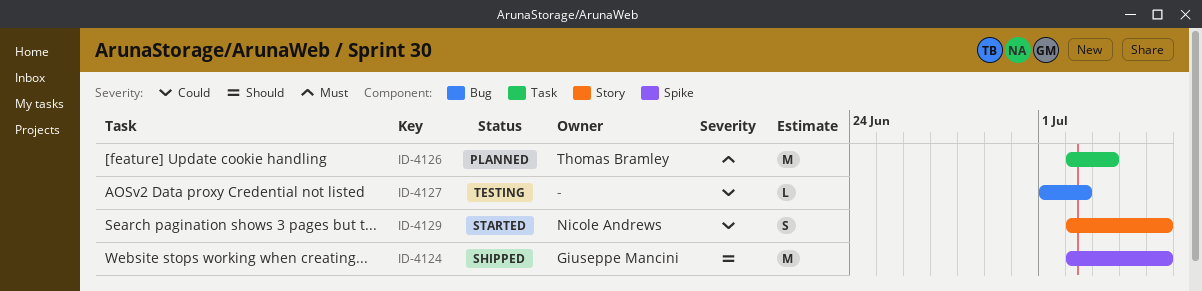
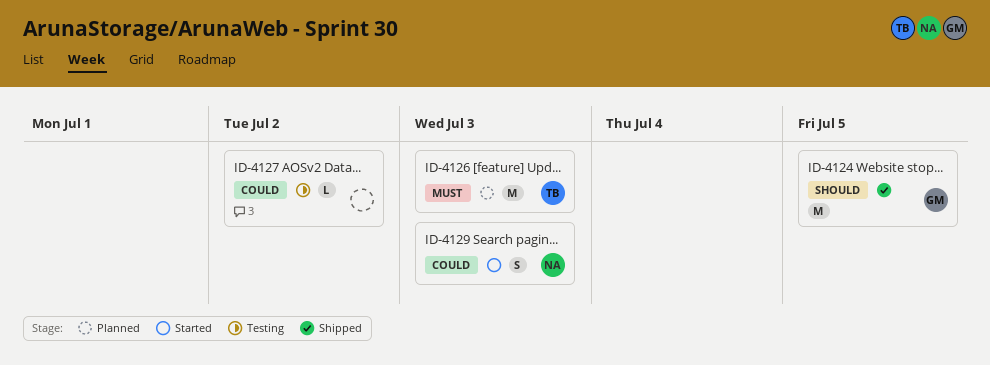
ID-4129, due: Jul 5 -> Jul 3

